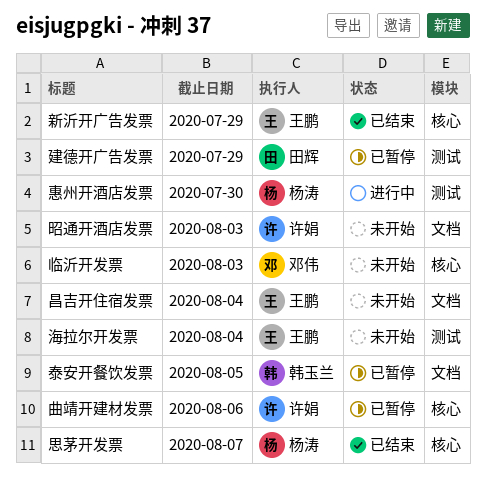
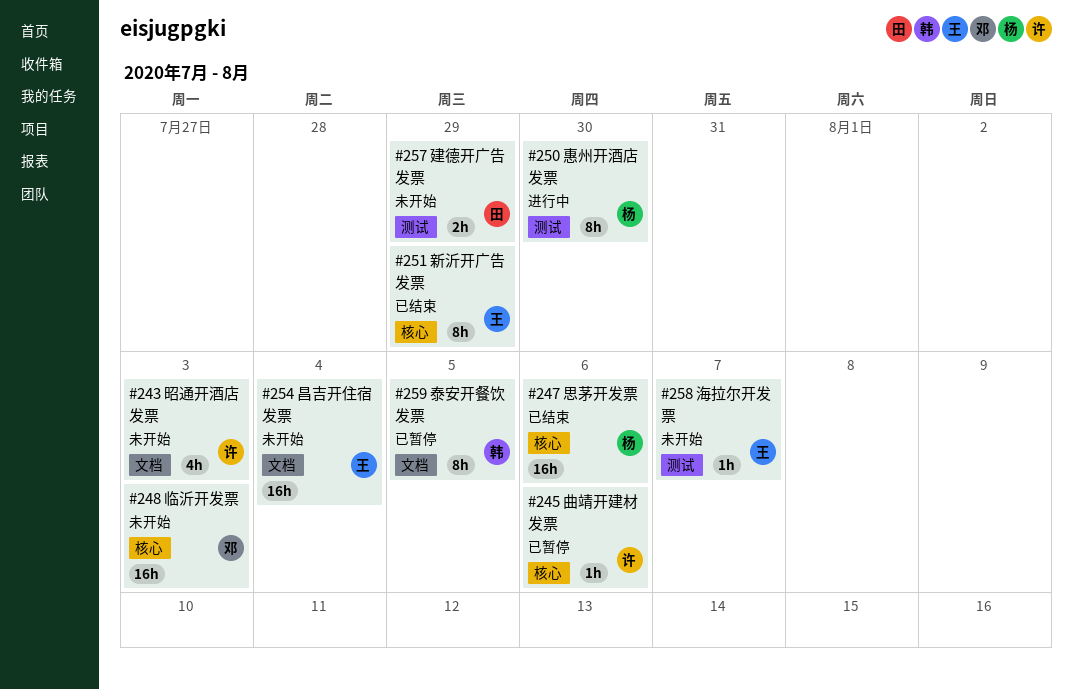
建德开广告发票, status: 已暂停 -> 未开始
思茅开发票, due: Aug 7 -> Aug 6
海拉尔开发票, due: Aug 4 -> Aug 7

